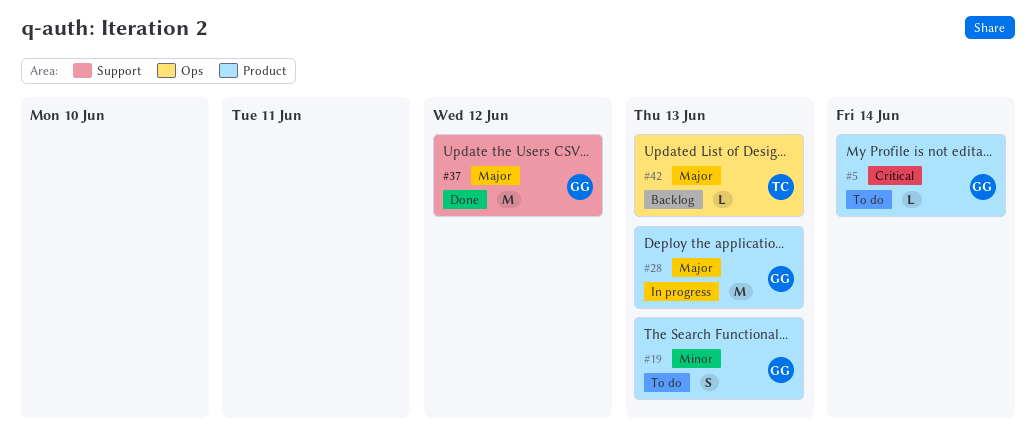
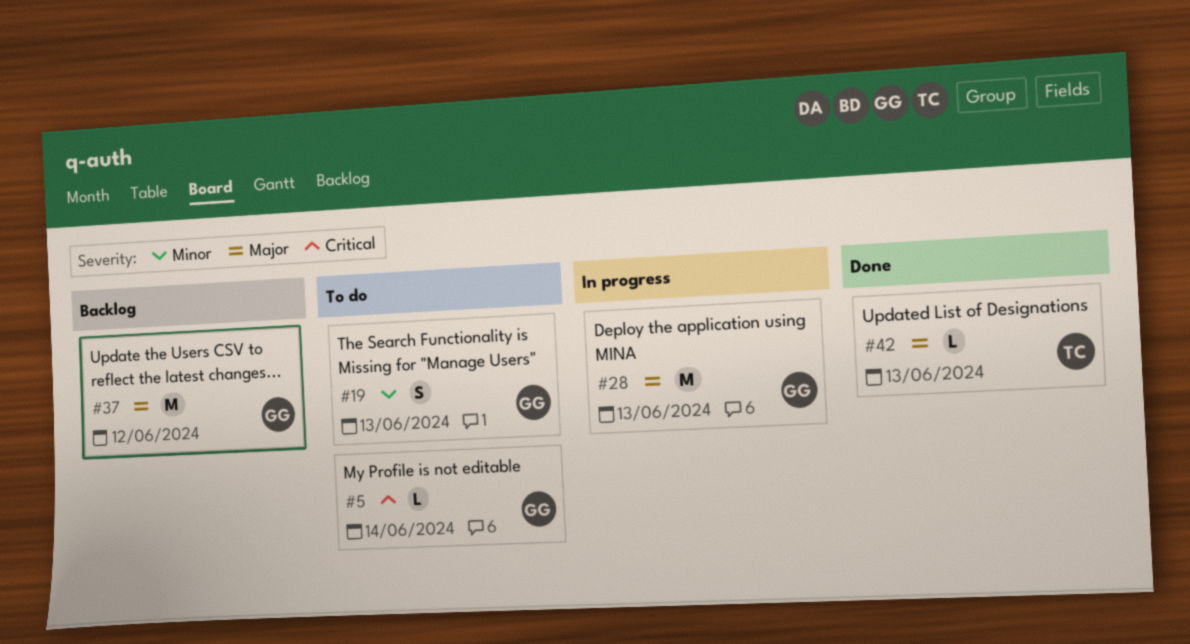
#37, status: Done -> Backlog
#42, status: Backlog -> Done

